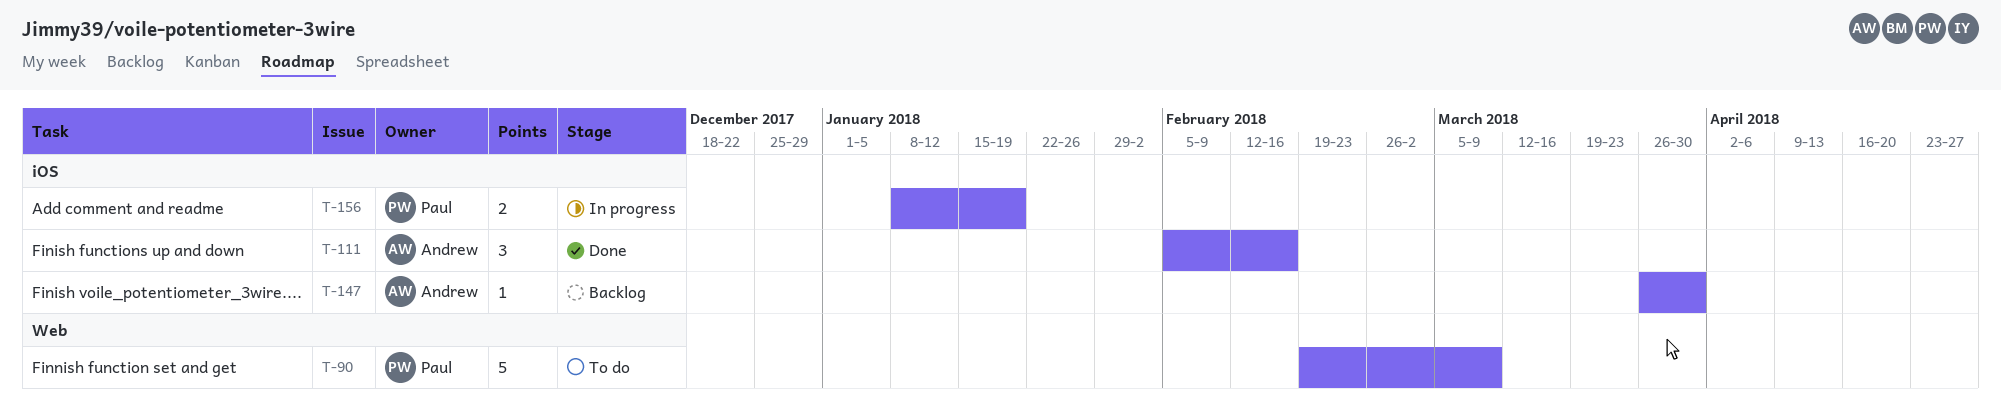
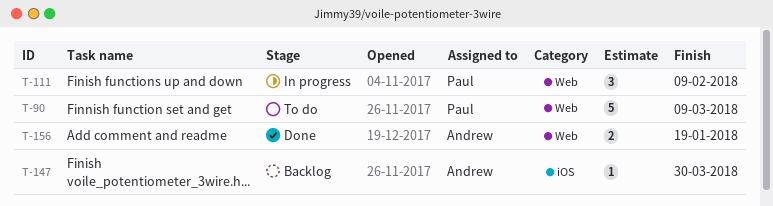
T-111, status: Done -> In progress
T-111, owner: Andrew -> Paul
T-111, label: iOS -> Web
T-111, due: Feb 16 -> Feb 9
T-156, status: In progress -> Done
T-156, owner: Paul -> Andrew
T-156, label: iOS -> Web

